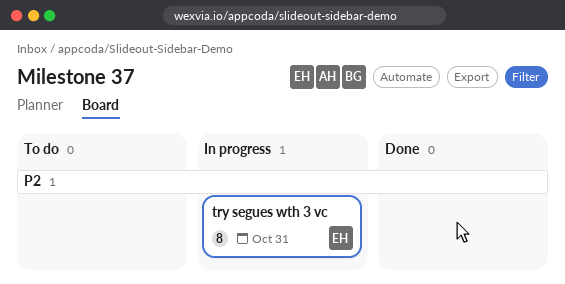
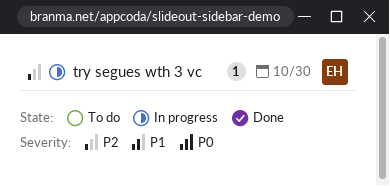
try segues wth 3 vc, estimate: 8 -> 1
try segues wth 3 vc, due: Oct 31 -> Oct 30

